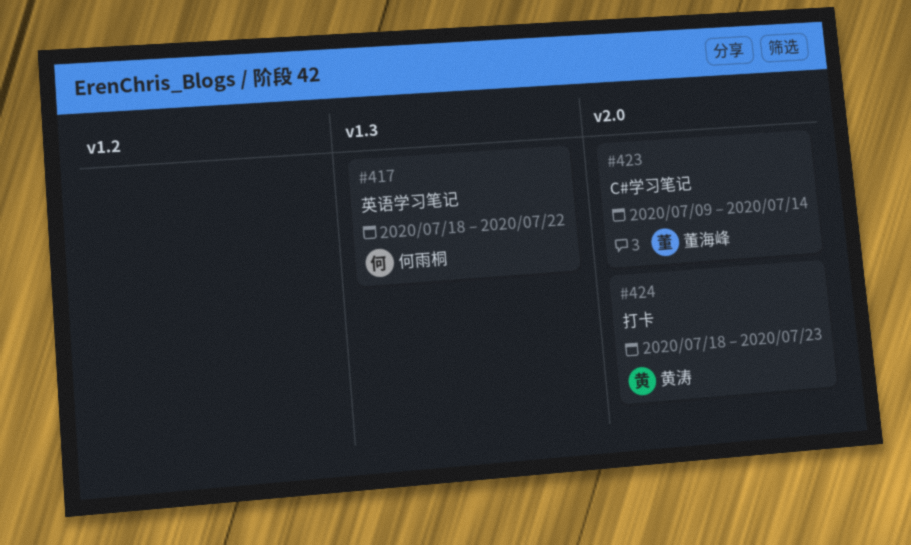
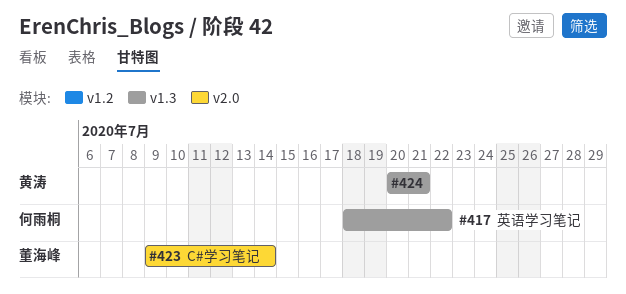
#424, label: v2.0 -> v1.3
#424, start: Jul 18 -> Jul 20
#424, due: Jul 23 -> Jul 21

